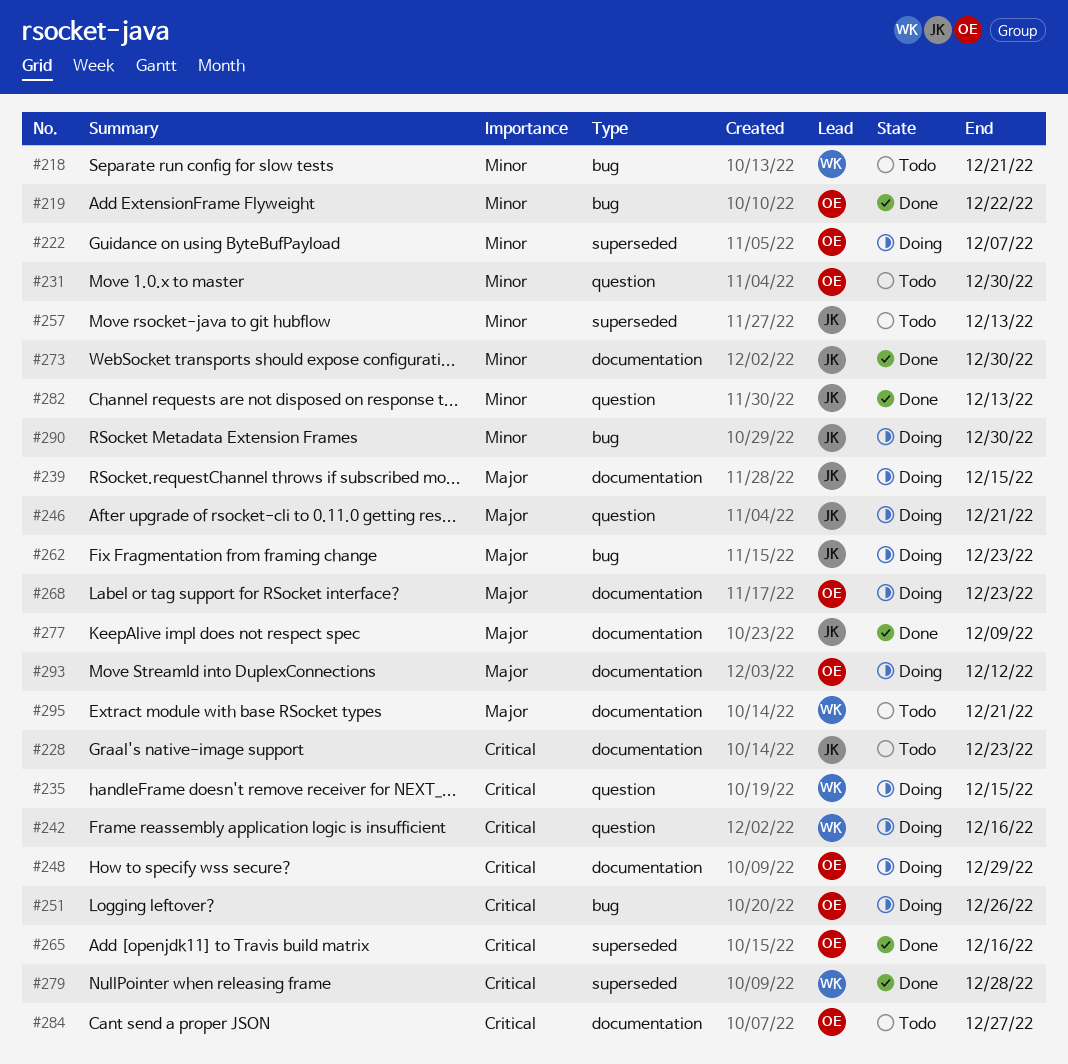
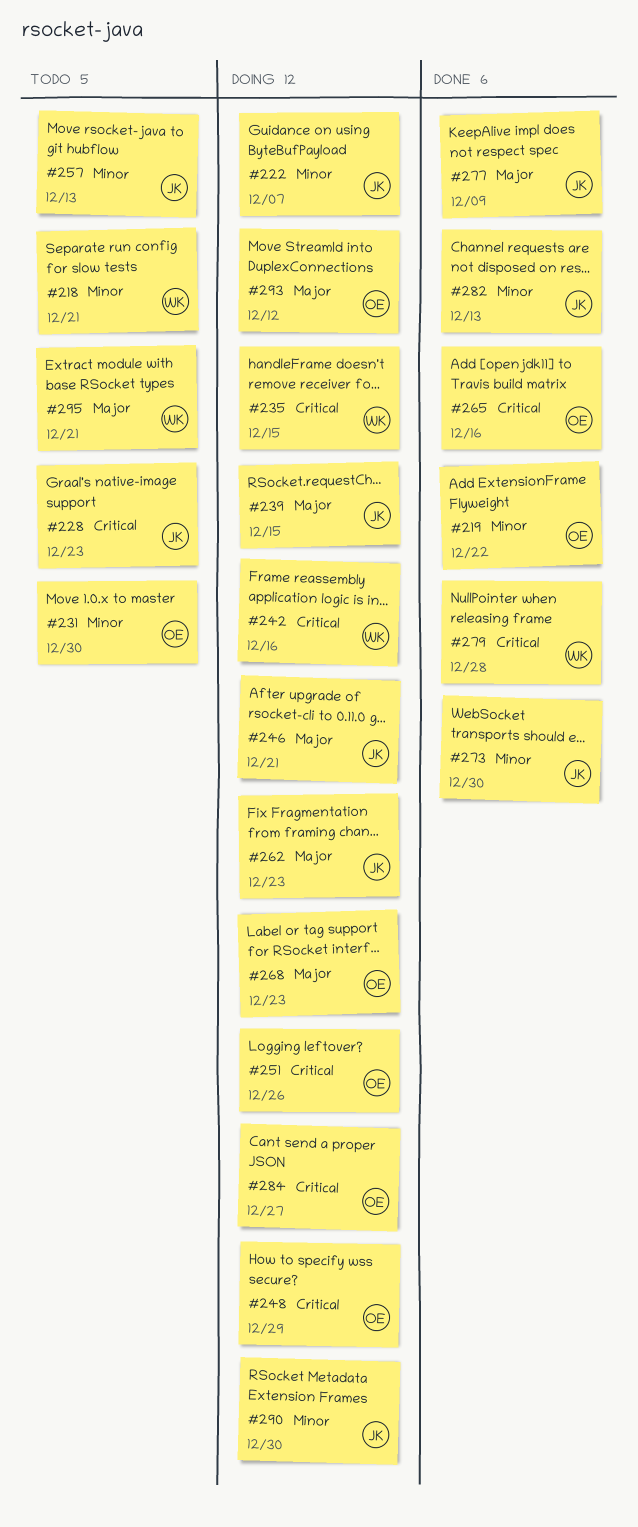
#222, owner: OE -> JK
#284, status: Todo -> Doing

